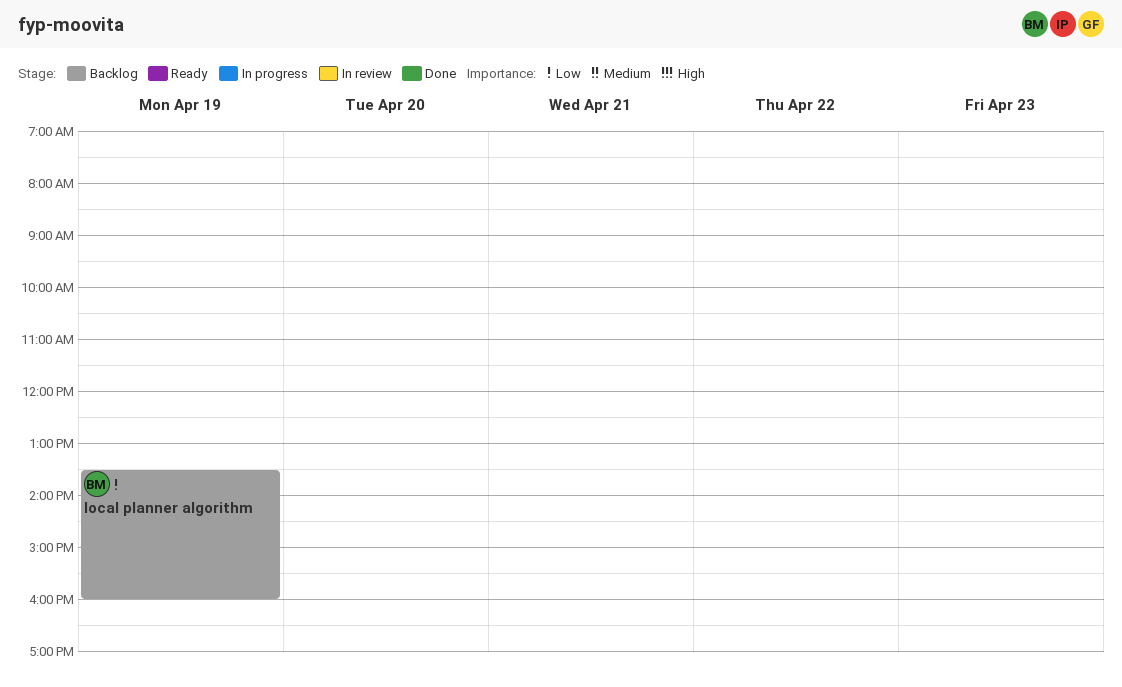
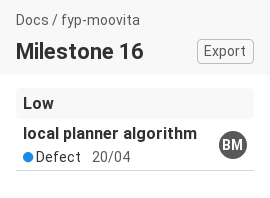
local planner algorithm, day: Apr 19 -> Apr 20

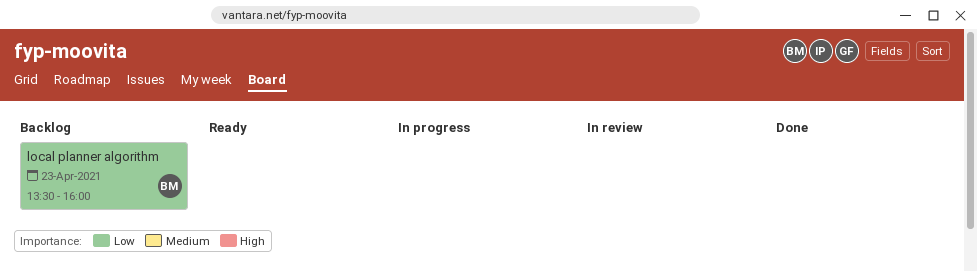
local planner algorithm, day: Apr 20 -> Apr 23

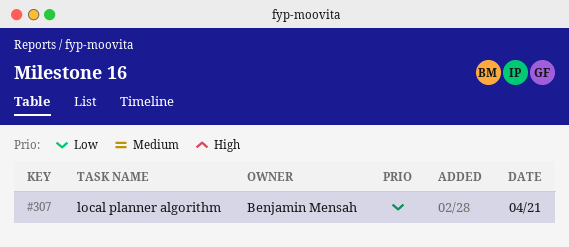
local planner algorithm, day: Apr 23 -> Apr 21

